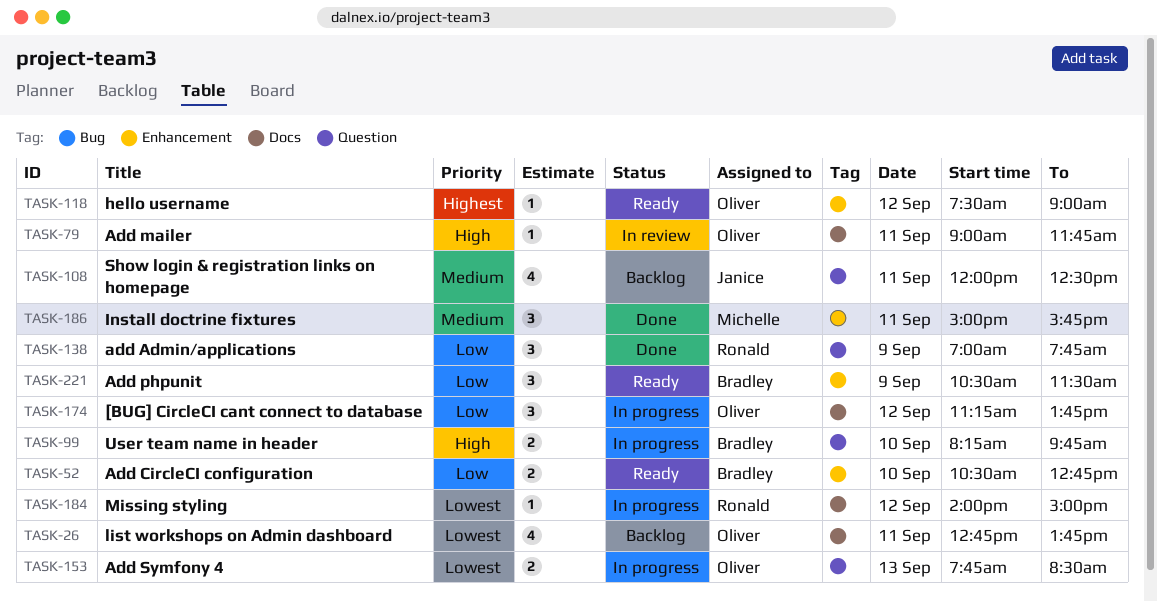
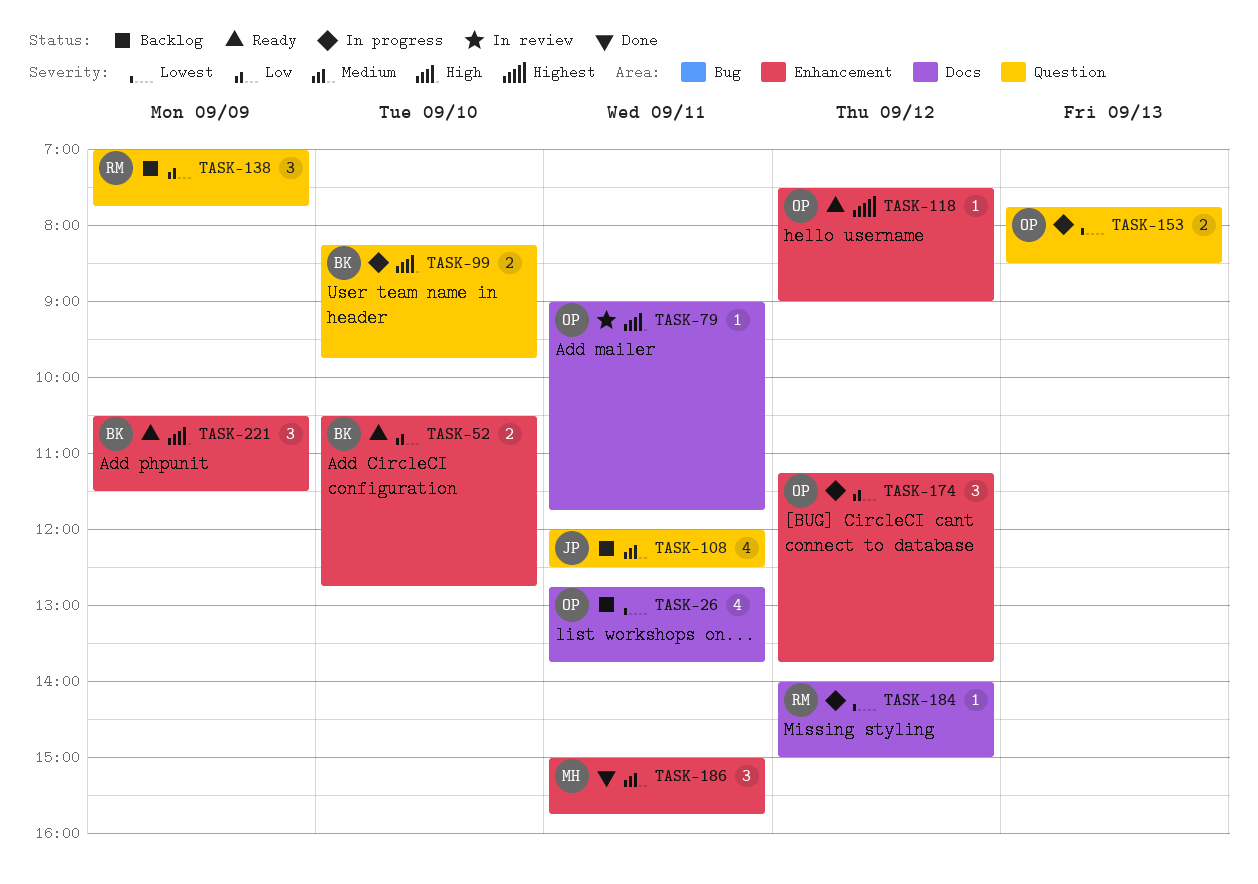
TASK-138, status: Done -> Backlog
TASK-174, label: Docs -> Enhancement
TASK-221, priority: Low -> High

